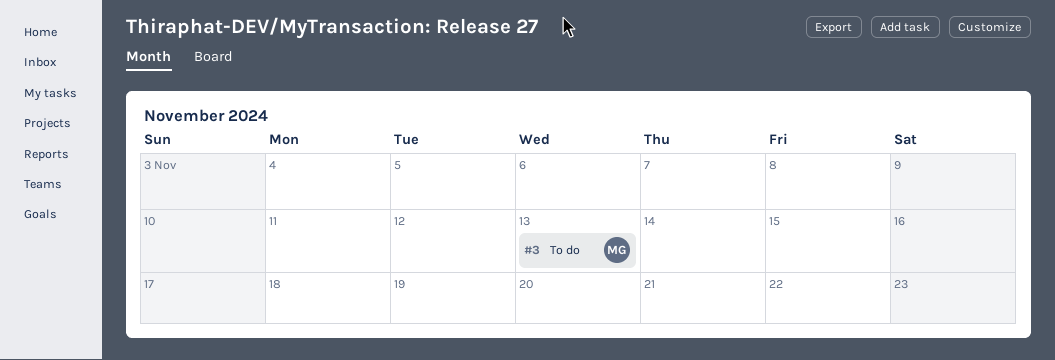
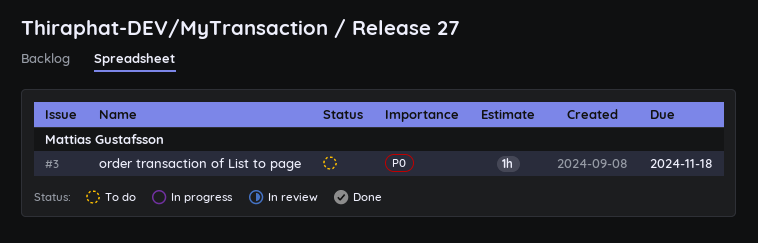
#3, due: Nov 13 -> Nov 18

